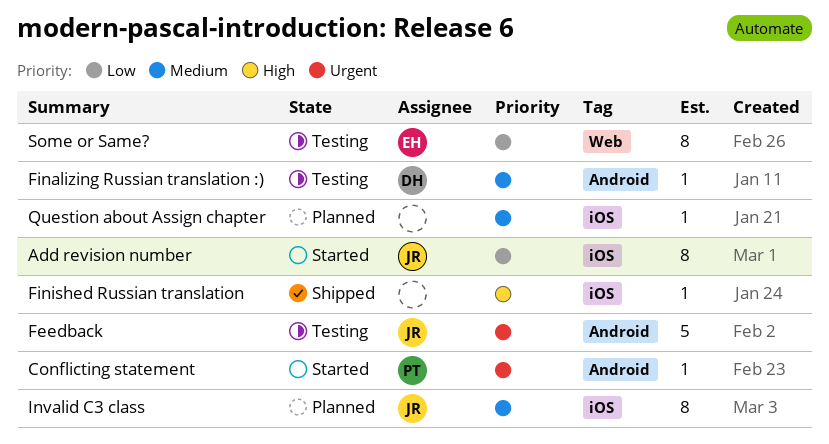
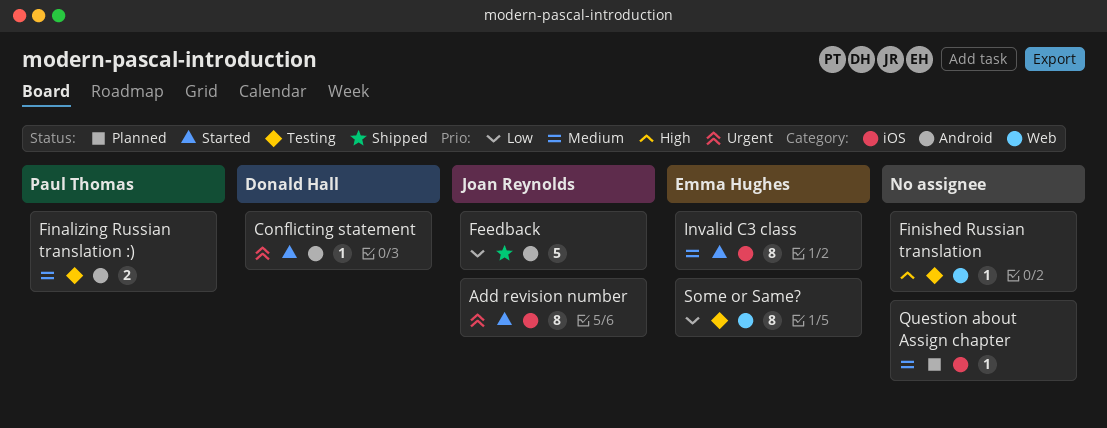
Add revision number, priority: Low -> Urgent
Conflicting statement, owner: Paul Thomas -> Donald Hall
Feedback, status: Testing -> Shipped
Feedback, priority: Urgent -> Low
Finalizing Russian translation :), owner: Donald Hall -> Paul Thomas
Finalizing Russian translation :), estimate: 1 -> 2
Finished Russian translation, status: Shipped -> Testing
Finished Russian translation, label: iOS -> Web
Invalid C3 class, status: Planned -> Started
Invalid C3 class, owner: Joan Reynolds -> Emma Hughes

